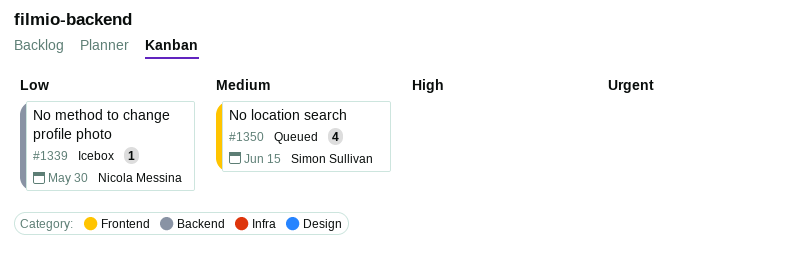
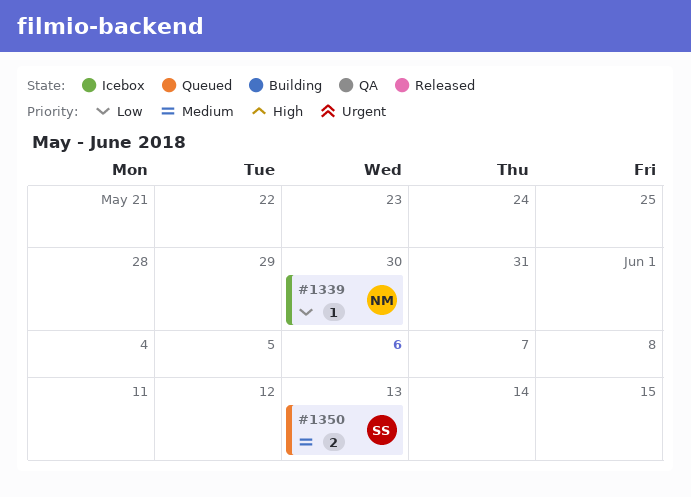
#1350, estimate: 4 -> 2
#1350, due: Jun 15 -> Jun 13

